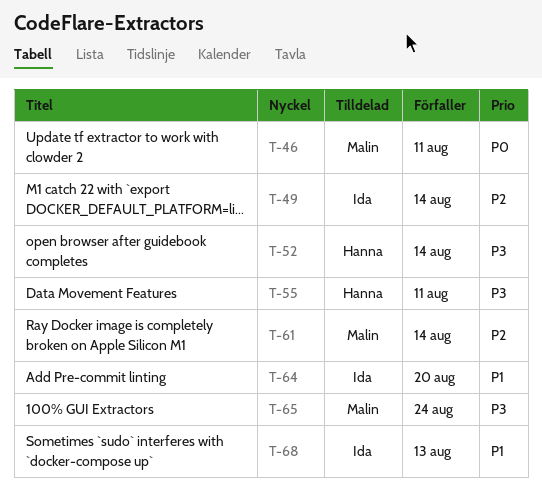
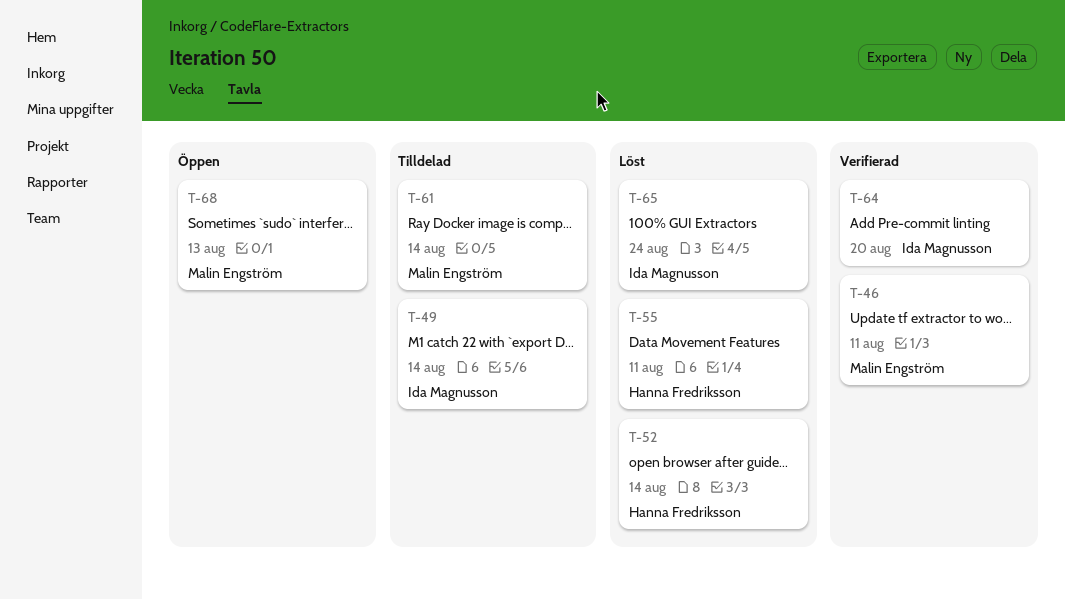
T-65, owner: Malin Engström -> Ida Magnusson
T-68, owner: Ida Magnusson -> Malin Engström

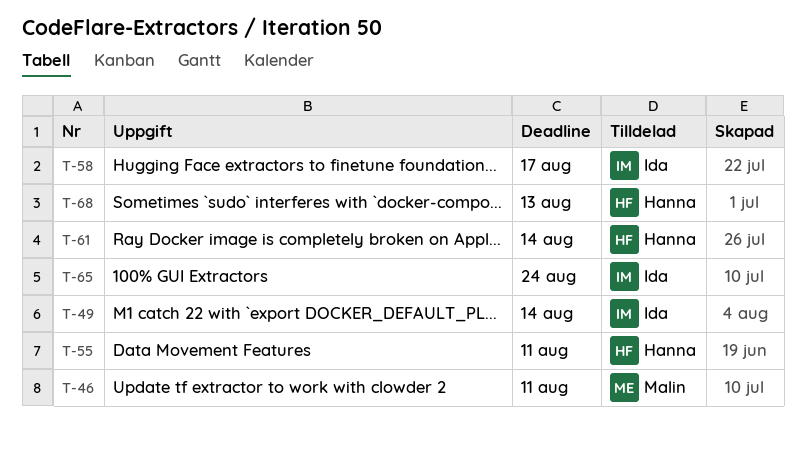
T-52: present -> none
T-58: none -> present
T-61, owner: Malin Engström -> Hanna Fredriksson
T-64: present -> none
T-68, owner: Malin Engström -> Hanna Fredriksson

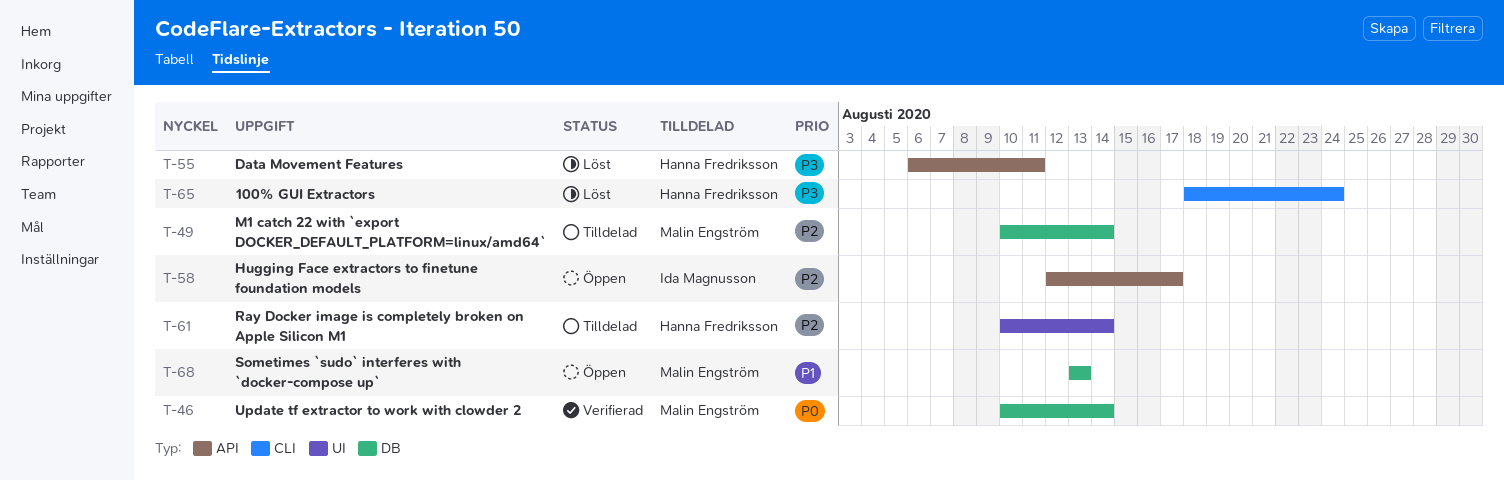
T-46, due: Aug 11 -> Aug 14
T-49, owner: Ida Magnusson -> Malin Engström
T-65, owner: Ida Magnusson -> Hanna Fredriksson
T-68, owner: Hanna Fredriksson -> Malin Engström

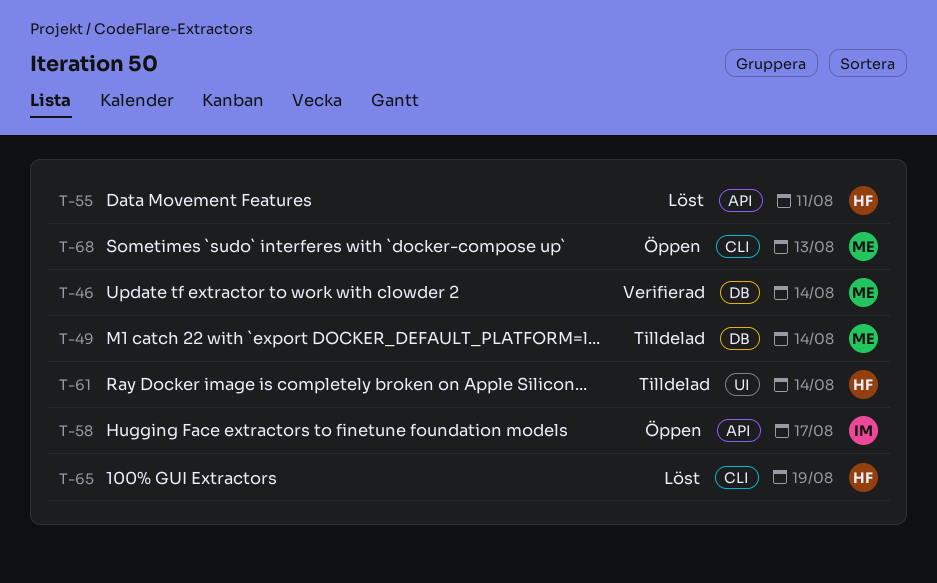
T-65, due: Aug 24 -> Aug 19
T-68, label: DB -> CLI

